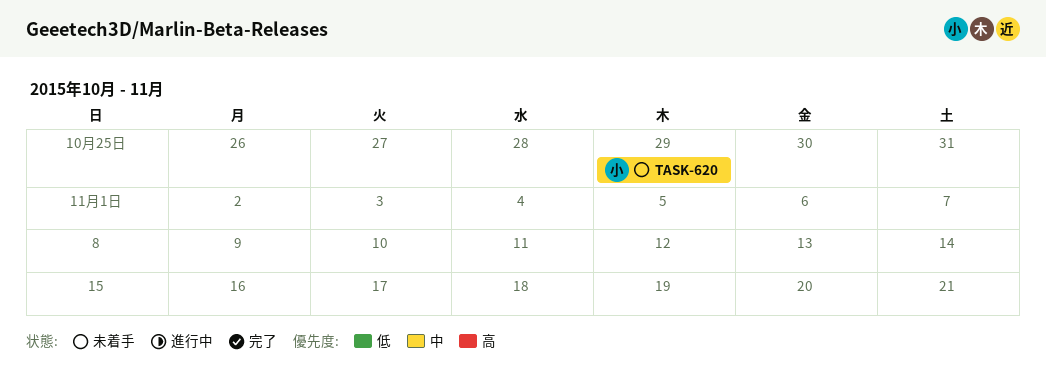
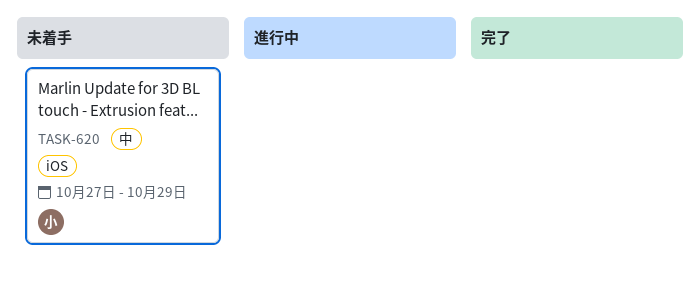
TASK-620, start: Oct 29 -> Oct 27

